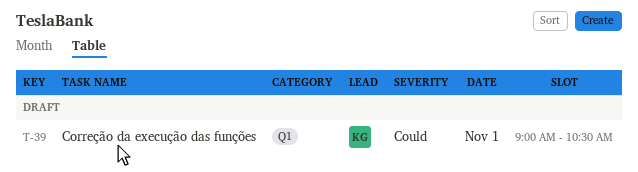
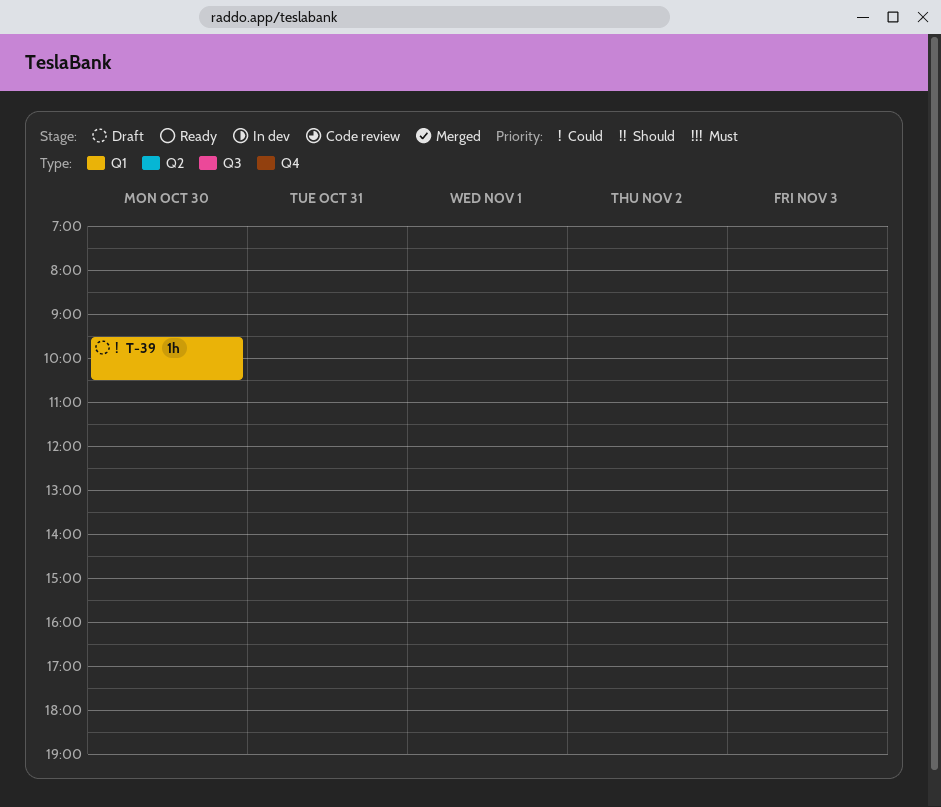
T-39, day: Nov 1 -> Oct 30
T-39, begins: 09:00 -> 09:30

